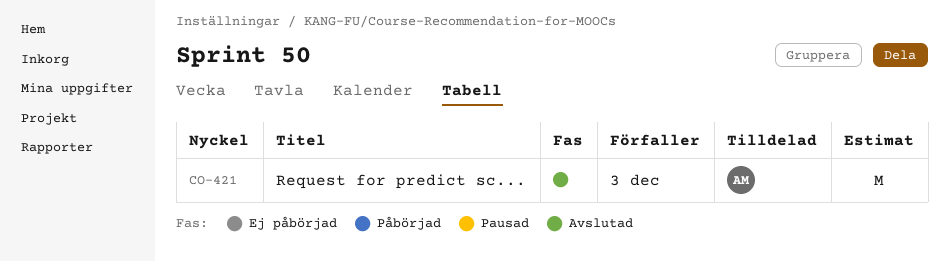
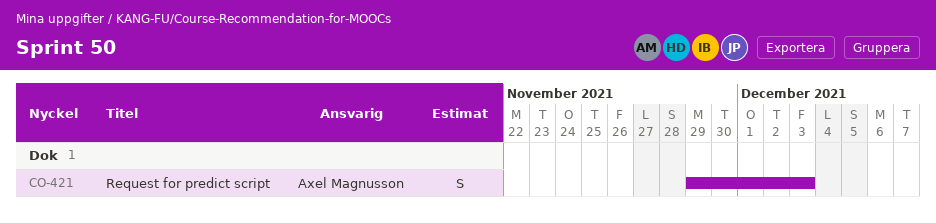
CO-421, estimate: M -> S

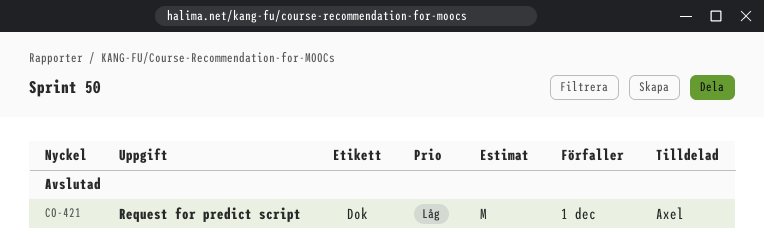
CO-421, estimate: S -> M
CO-421, due: Dec 3 -> Dec 1

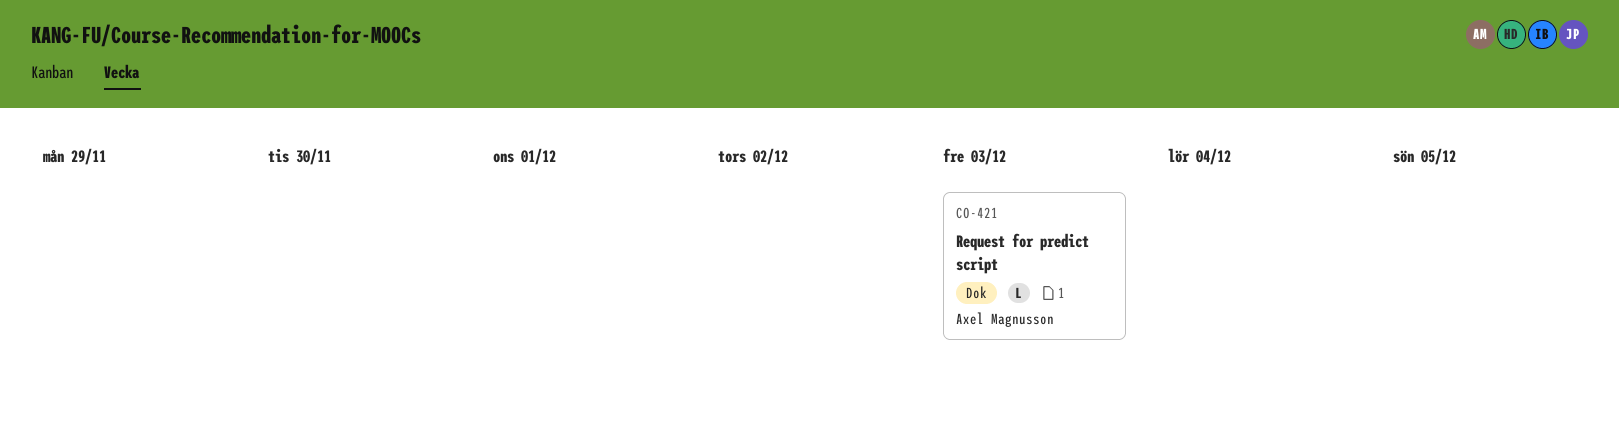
CO-421, estimate: M -> L
CO-421, due: Dec 1 -> Dec 3

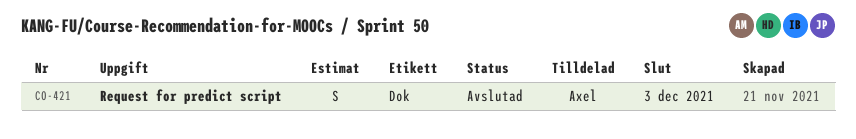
CO-421, estimate: L -> S

